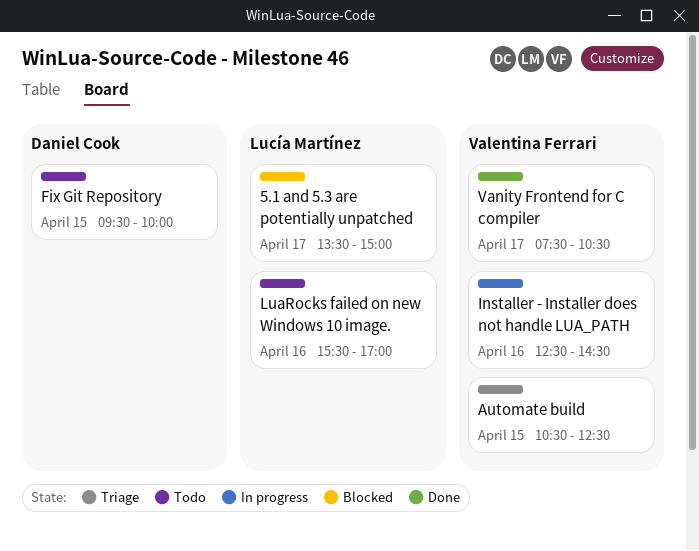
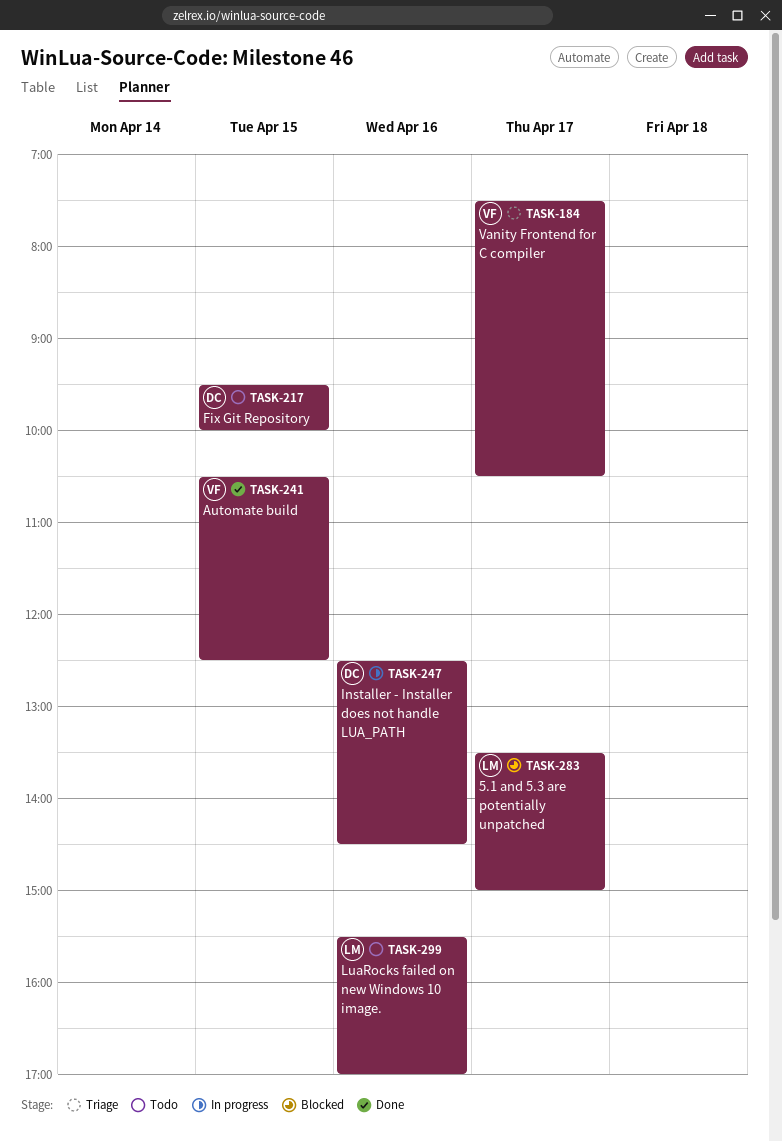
Automate build, status: Triage -> Done
Installer - Installer does not handle LUA_PATH, owner: Valentina Ferrari -> Daniel Cook
Vanity Frontend for C compiler, status: Done -> Triage

